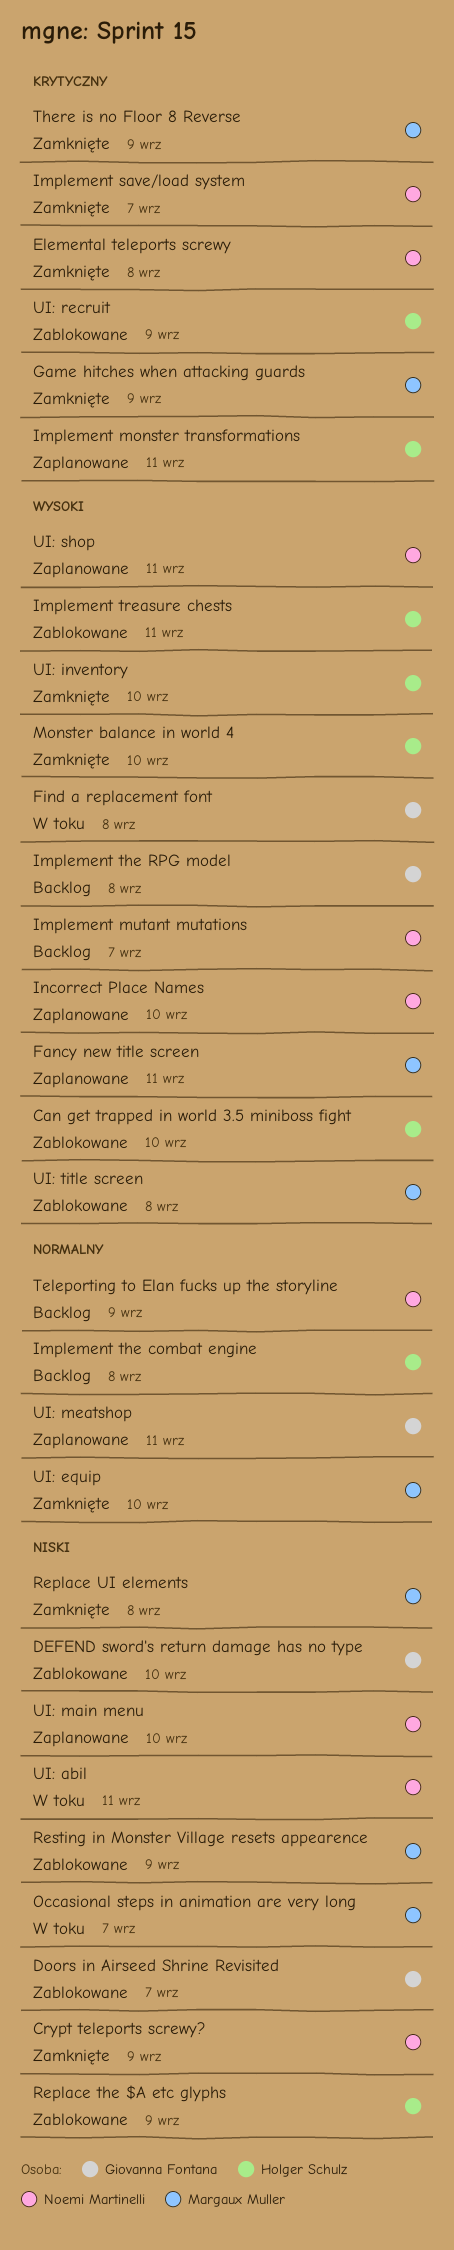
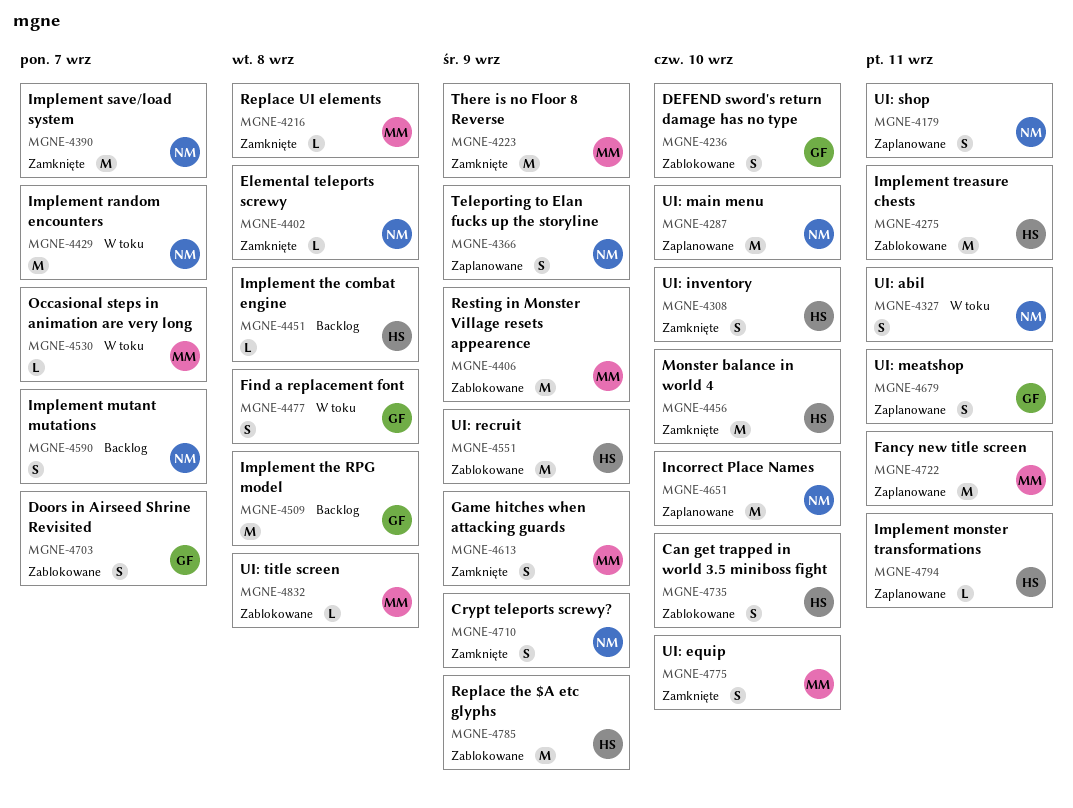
Implement random encounters: none -> present
Teleporting to Elan fucks up the storyline, status: Backlog -> Zaplanowane

